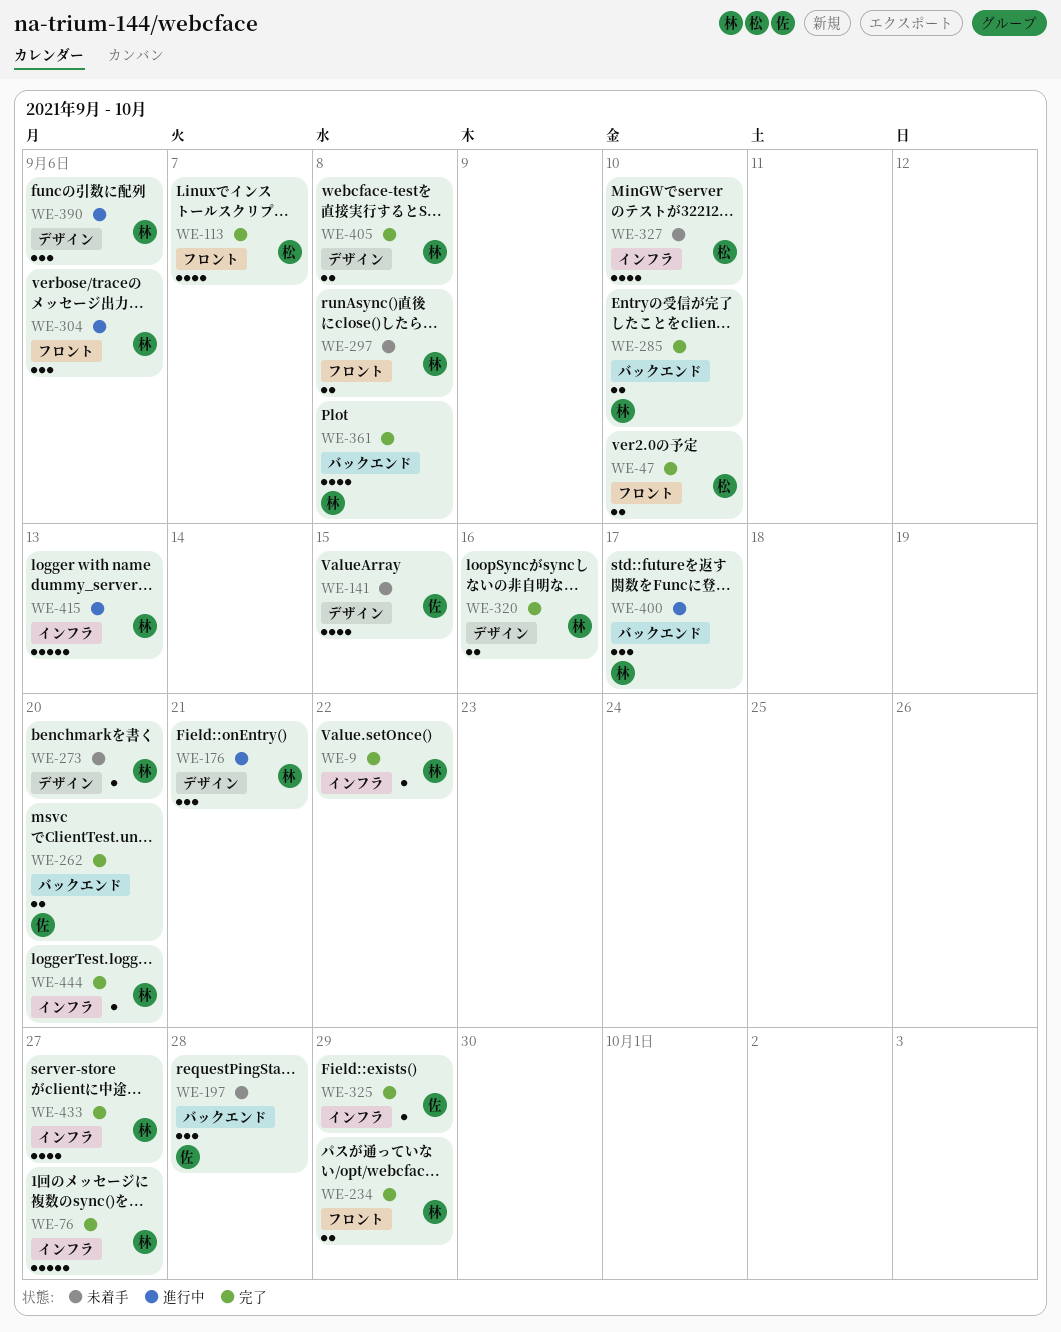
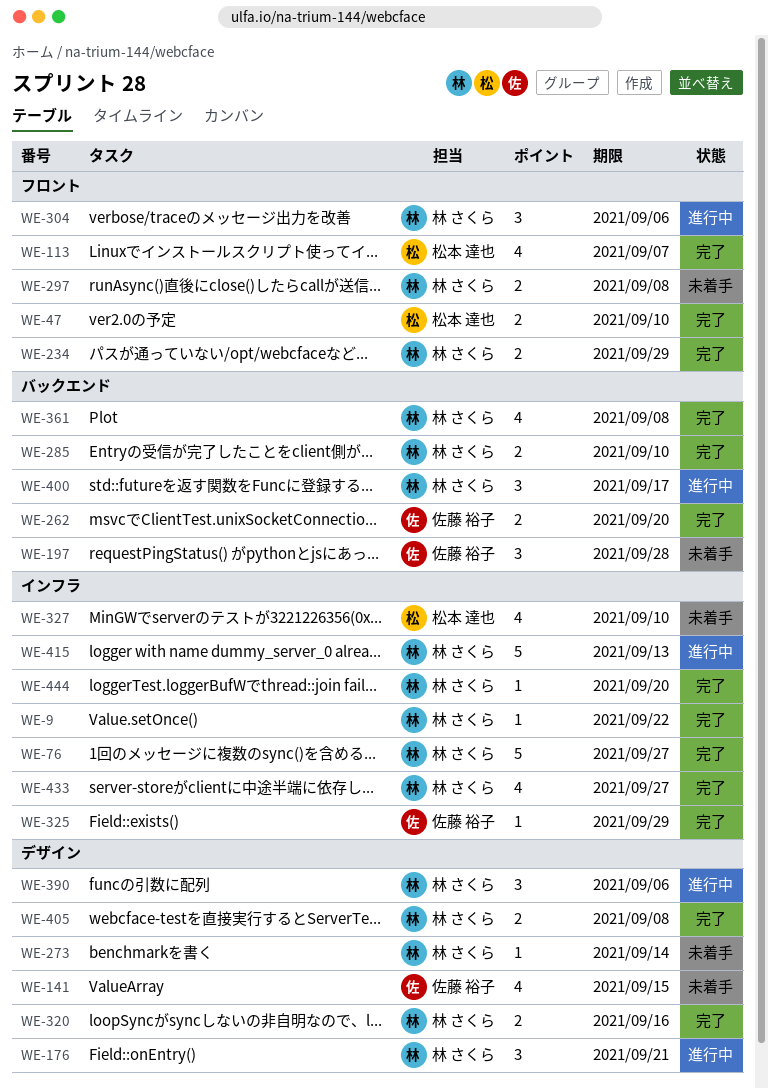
WE-273, due: Sep 20 -> Sep 14

